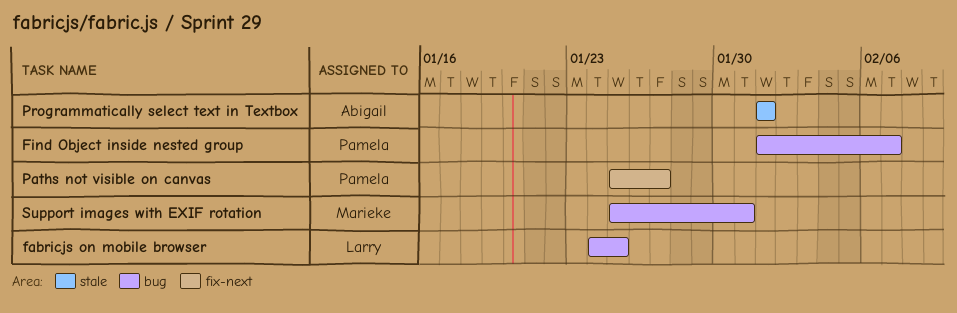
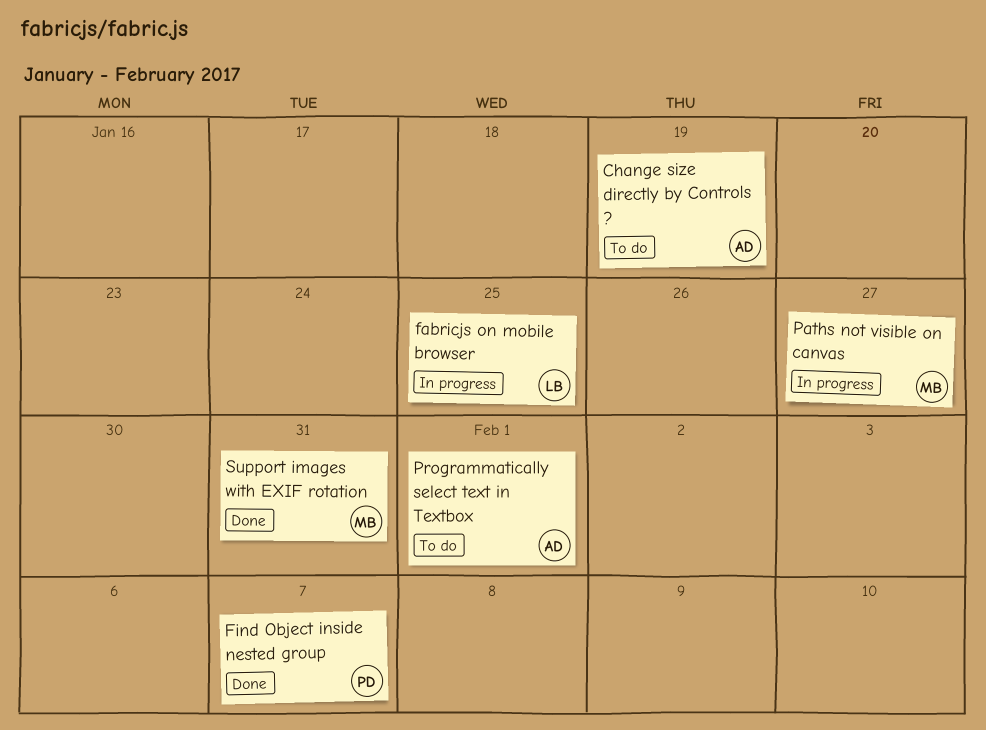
Change size directly by Controls ?: none -> present
Paths not visible on canvas, owner: Pamela -> Marieke

